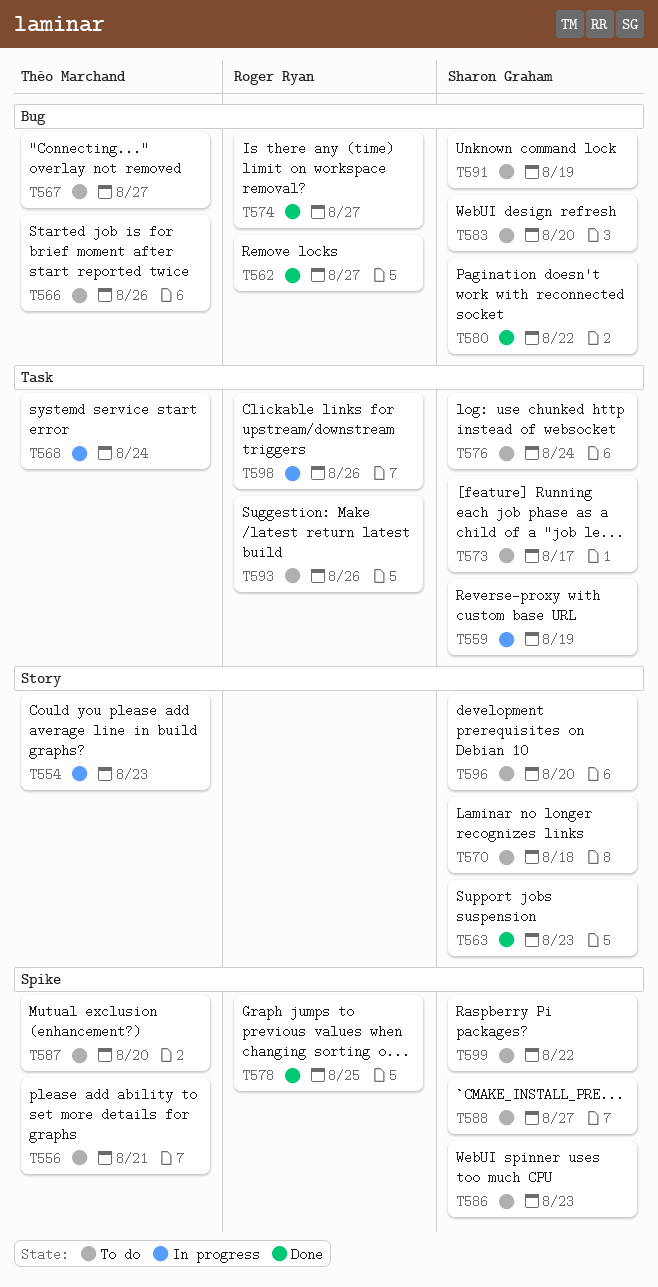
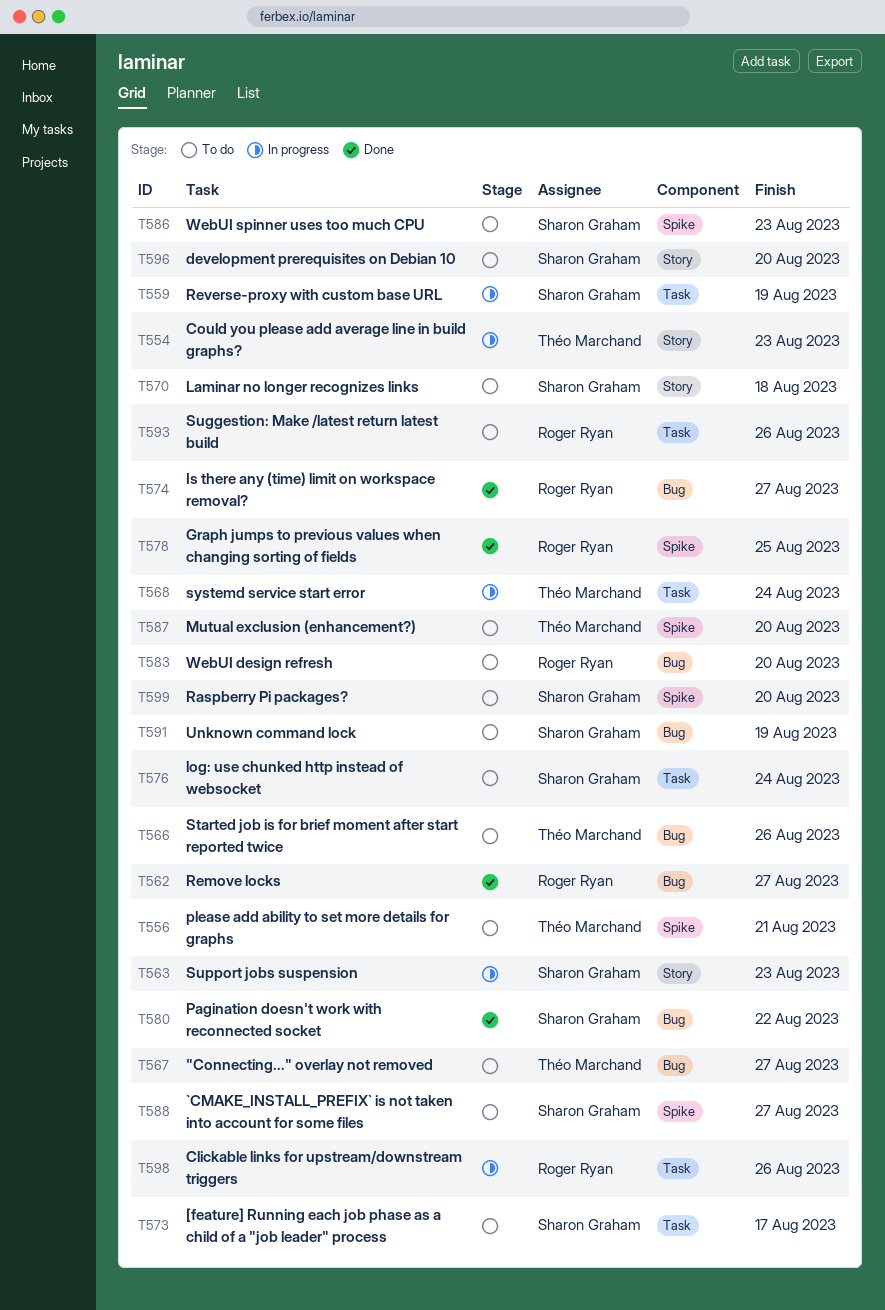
T563, status: Done -> In progress
T583, owner: Sharon Graham -> Roger Ryan
T599, due: Aug 22 -> Aug 20

